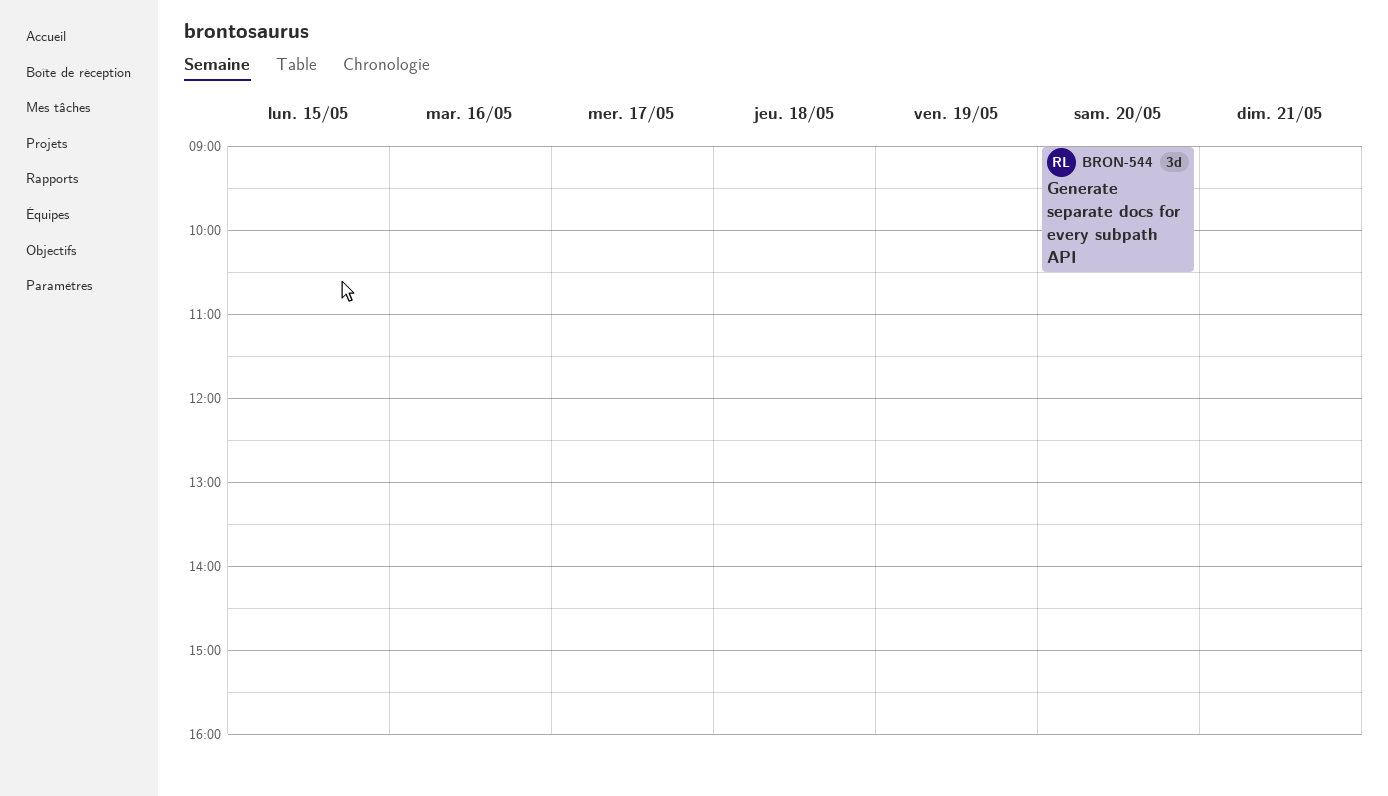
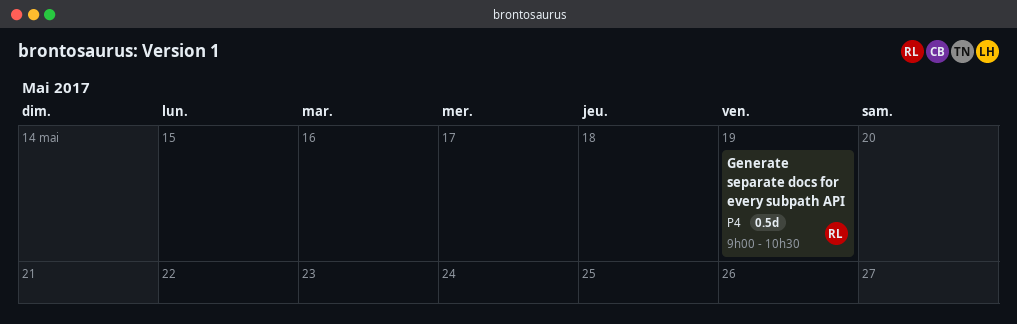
Generate separate docs for every subpath API, estimate: 3d -> 0.5d
Generate separate docs for every subpath API, day: May 20 -> May 19

